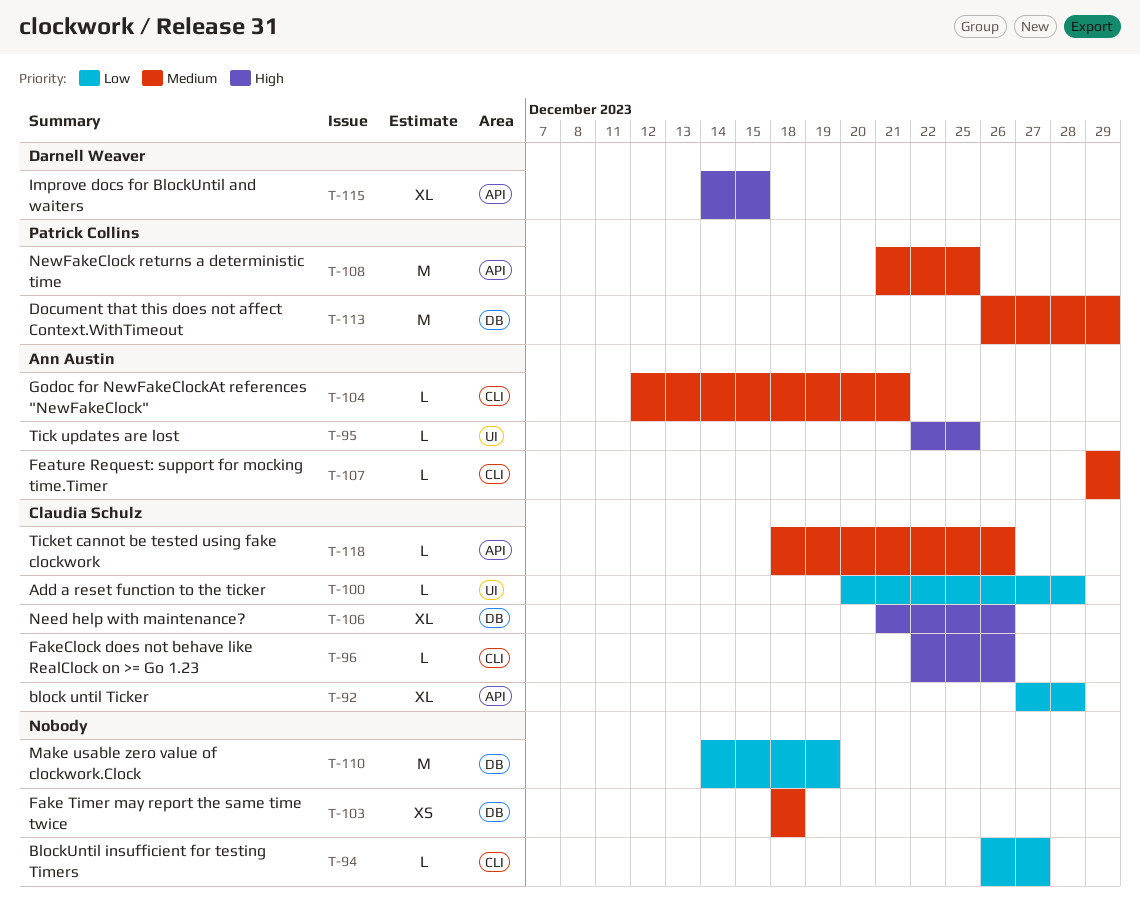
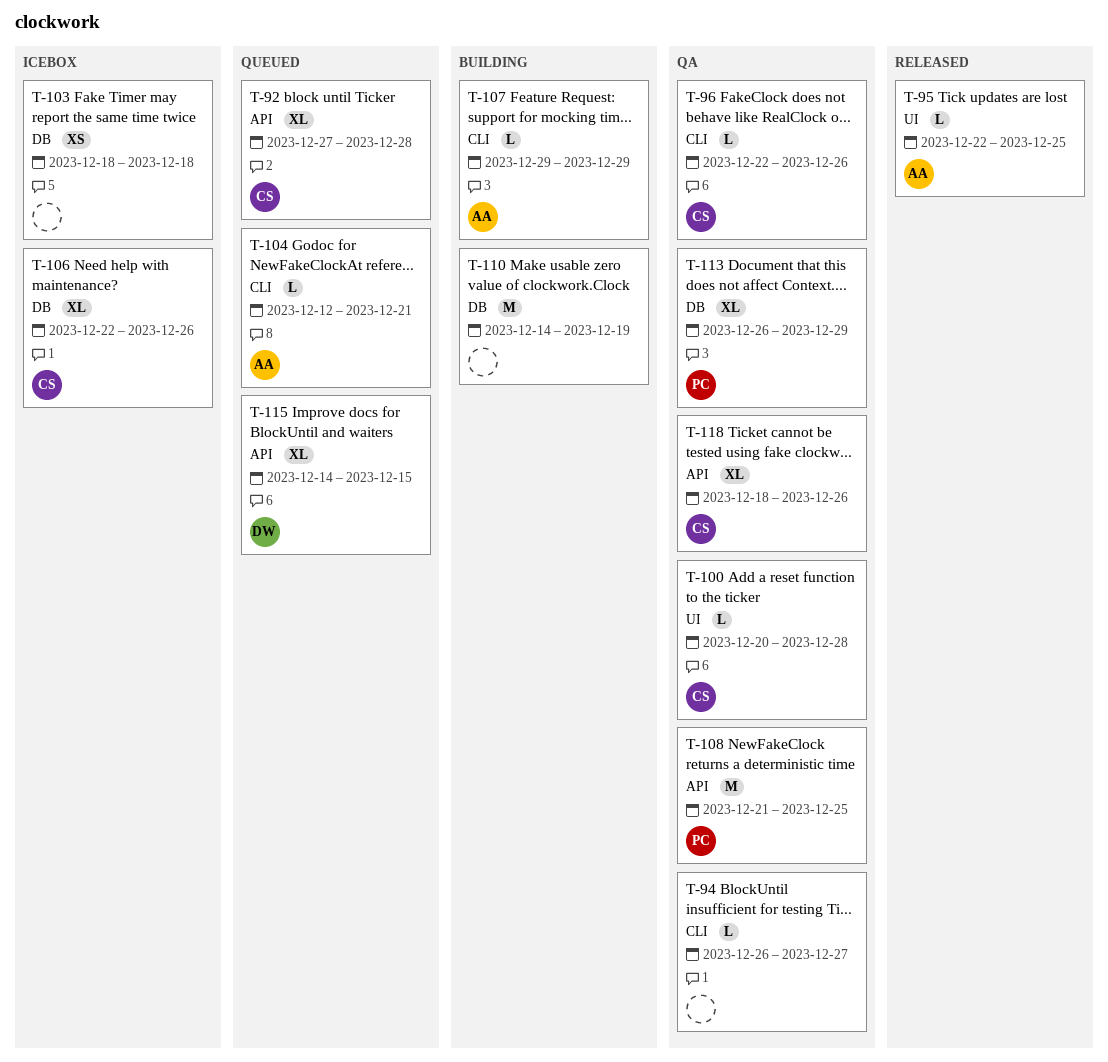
T-106, start: Dec 21 -> Dec 22
T-113, estimate: M -> XL
T-118, estimate: L -> XL

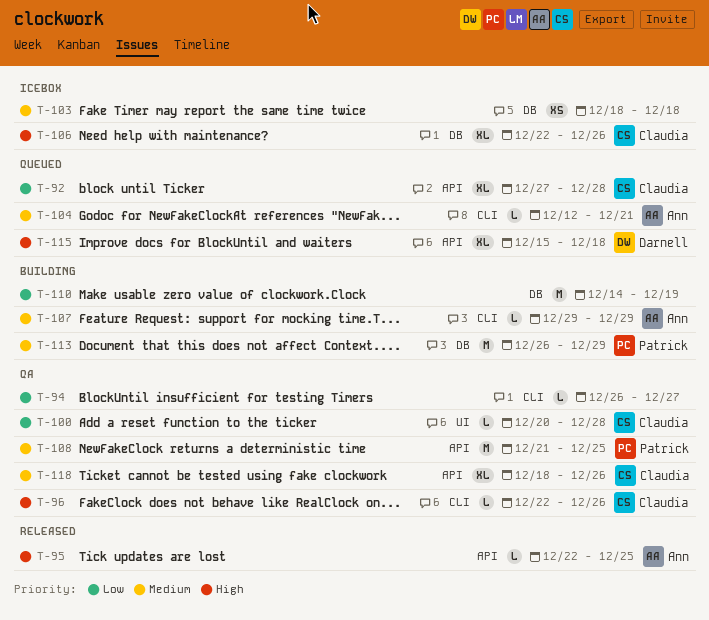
T-95, label: UI -> API
T-113, status: QA -> Building
T-113, estimate: XL -> M
T-115, start: Dec 14 -> Dec 15
T-115, due: Dec 15 -> Dec 18

